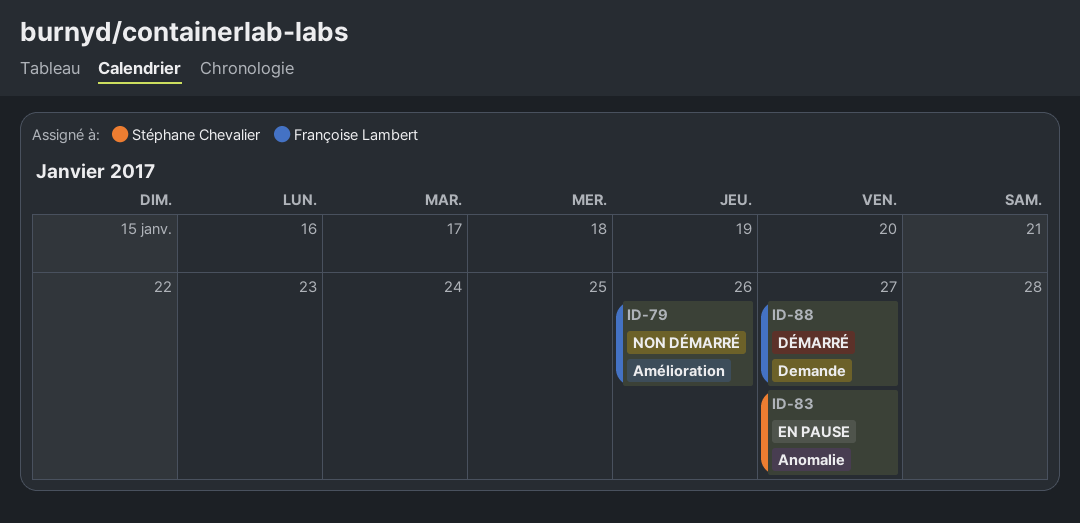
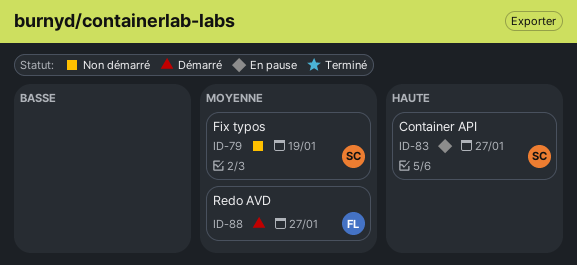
ID-79, owner: Françoise Lambert -> Stéphane Chevalier
ID-79, due: Jan 26 -> Jan 19

